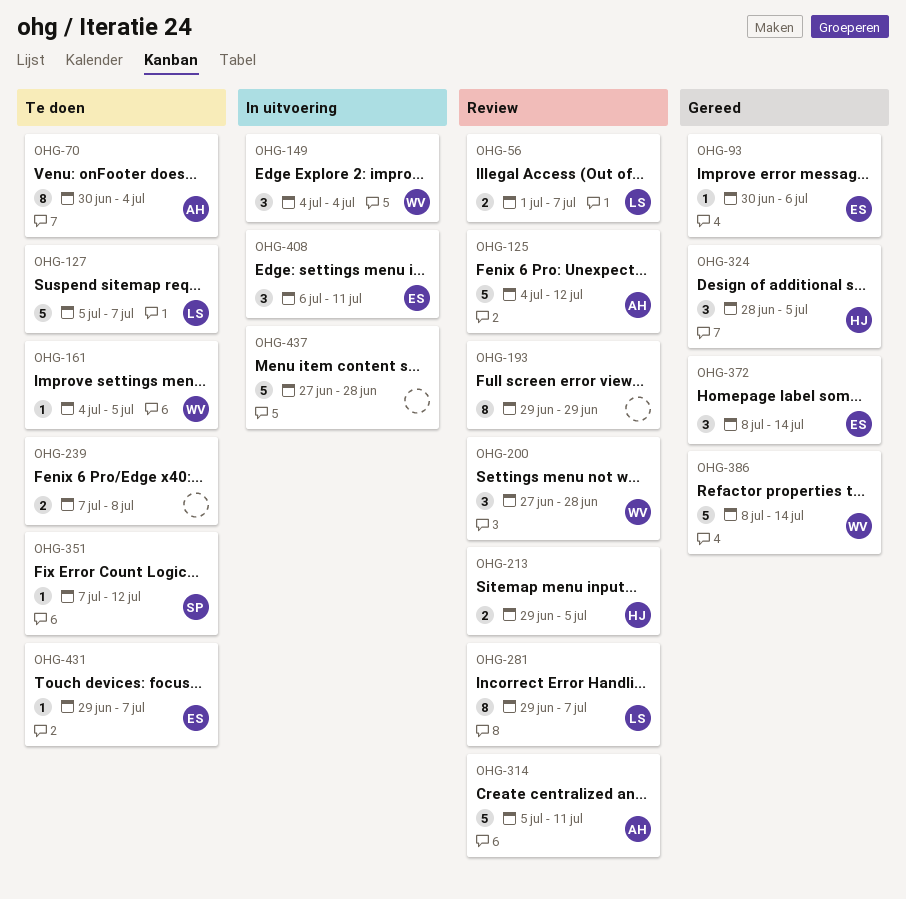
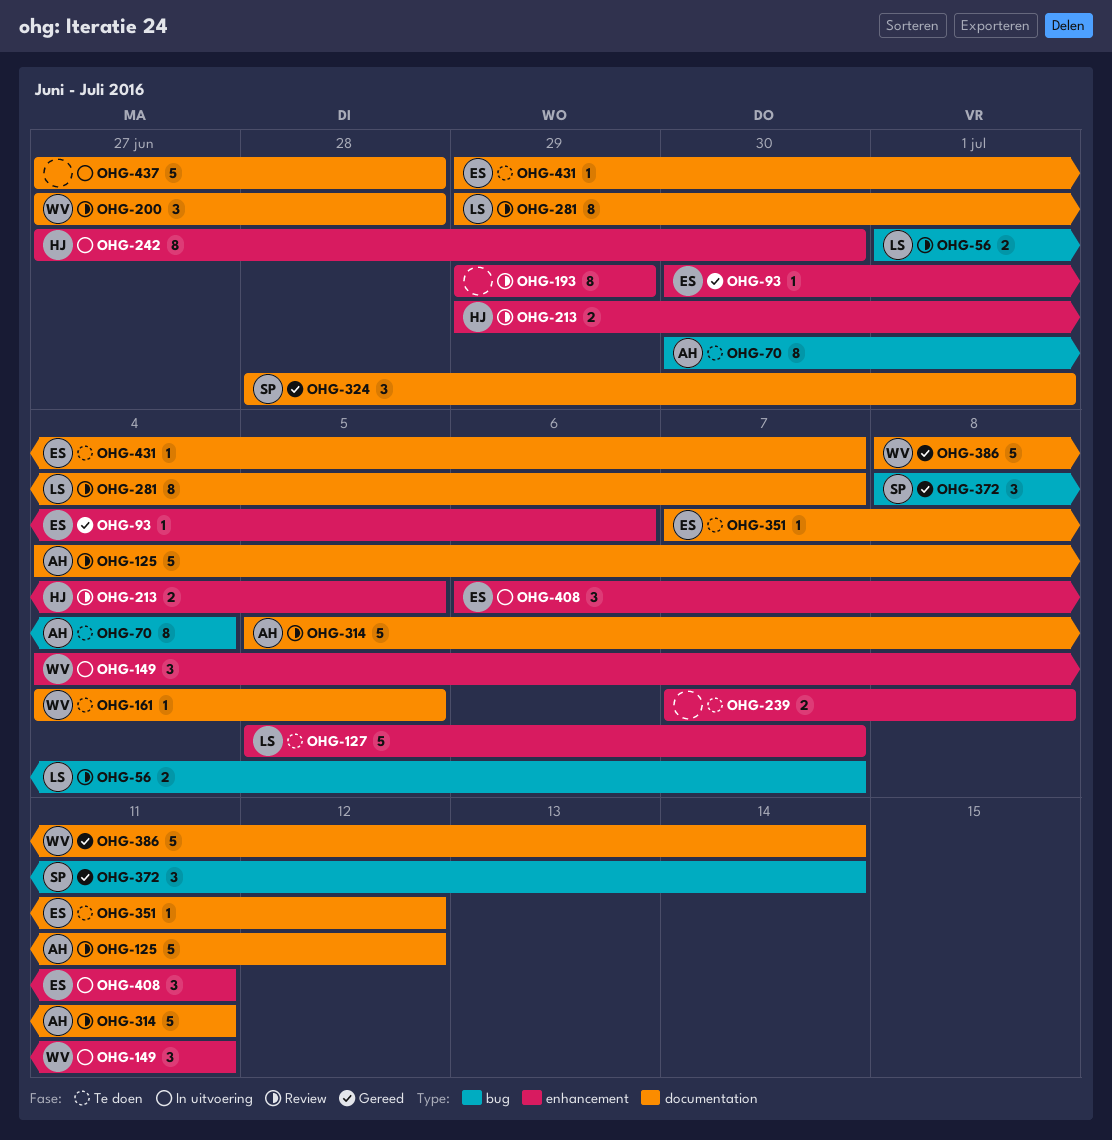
OHG-149, due: Jul 4 -> Jul 11
OHG-242: none -> present
OHG-324, owner: HJ -> SP
OHG-324, due: Jul 5 -> Jul 1
OHG-351, owner: SP -> ES
OHG-372, owner: ES -> SP

